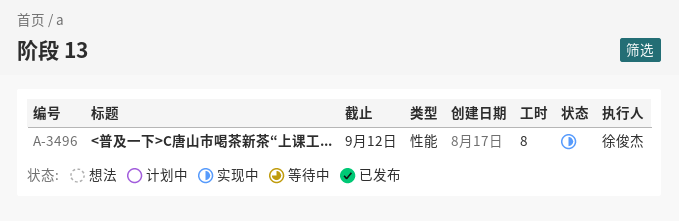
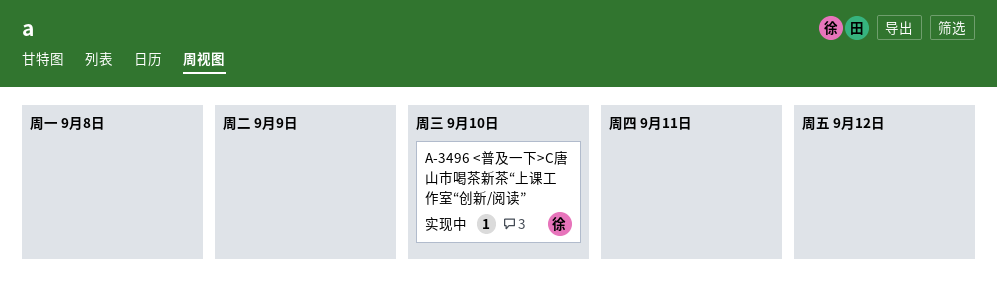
A-3496, estimate: 8 -> 1
A-3496, due: Sep 12 -> Sep 10

